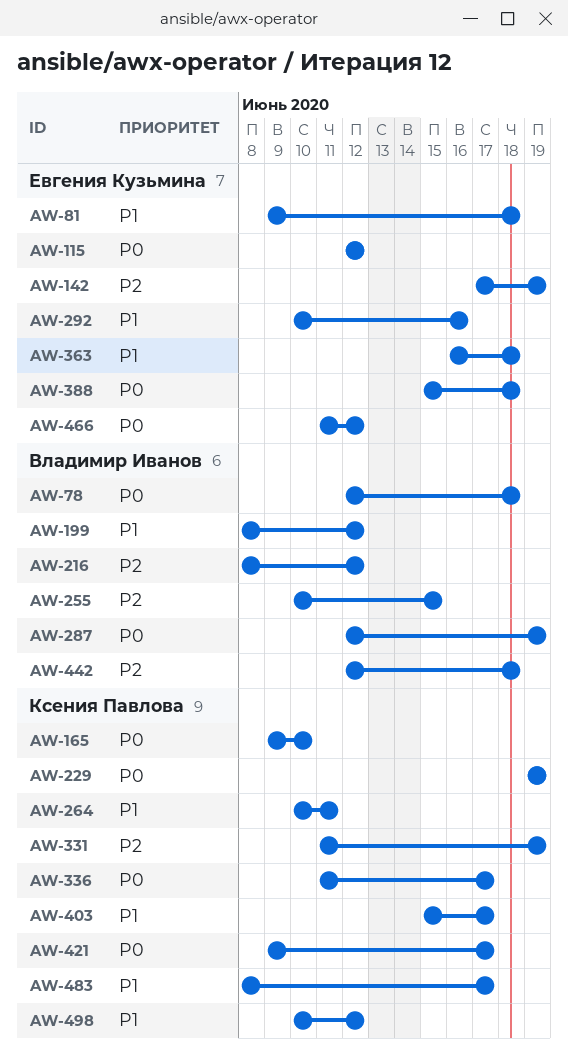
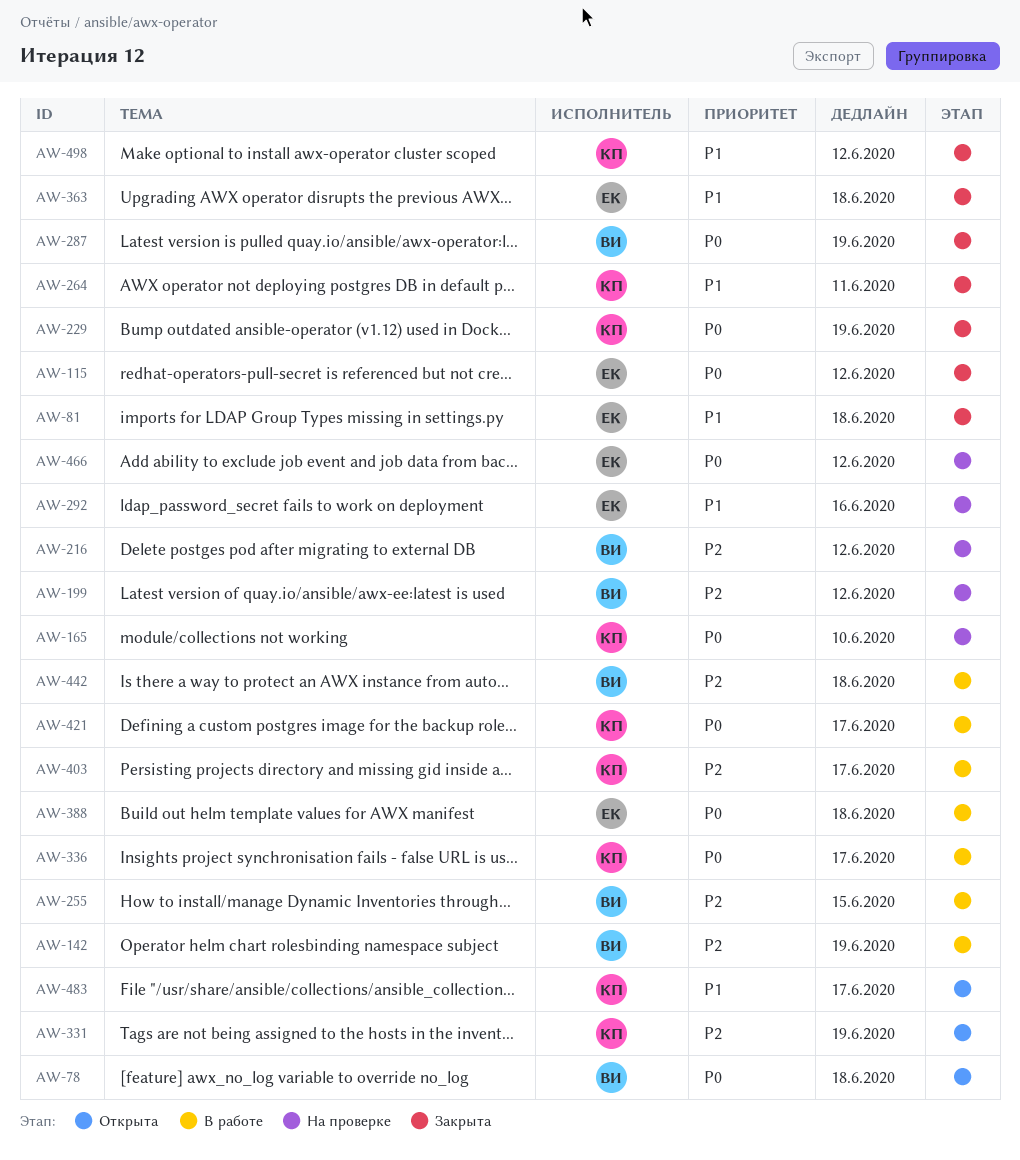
AW-142, owner: Евгения Кузьмина -> Владимир Иванов
AW-199, priority: P1 -> P2
AW-403, priority: P1 -> P2

